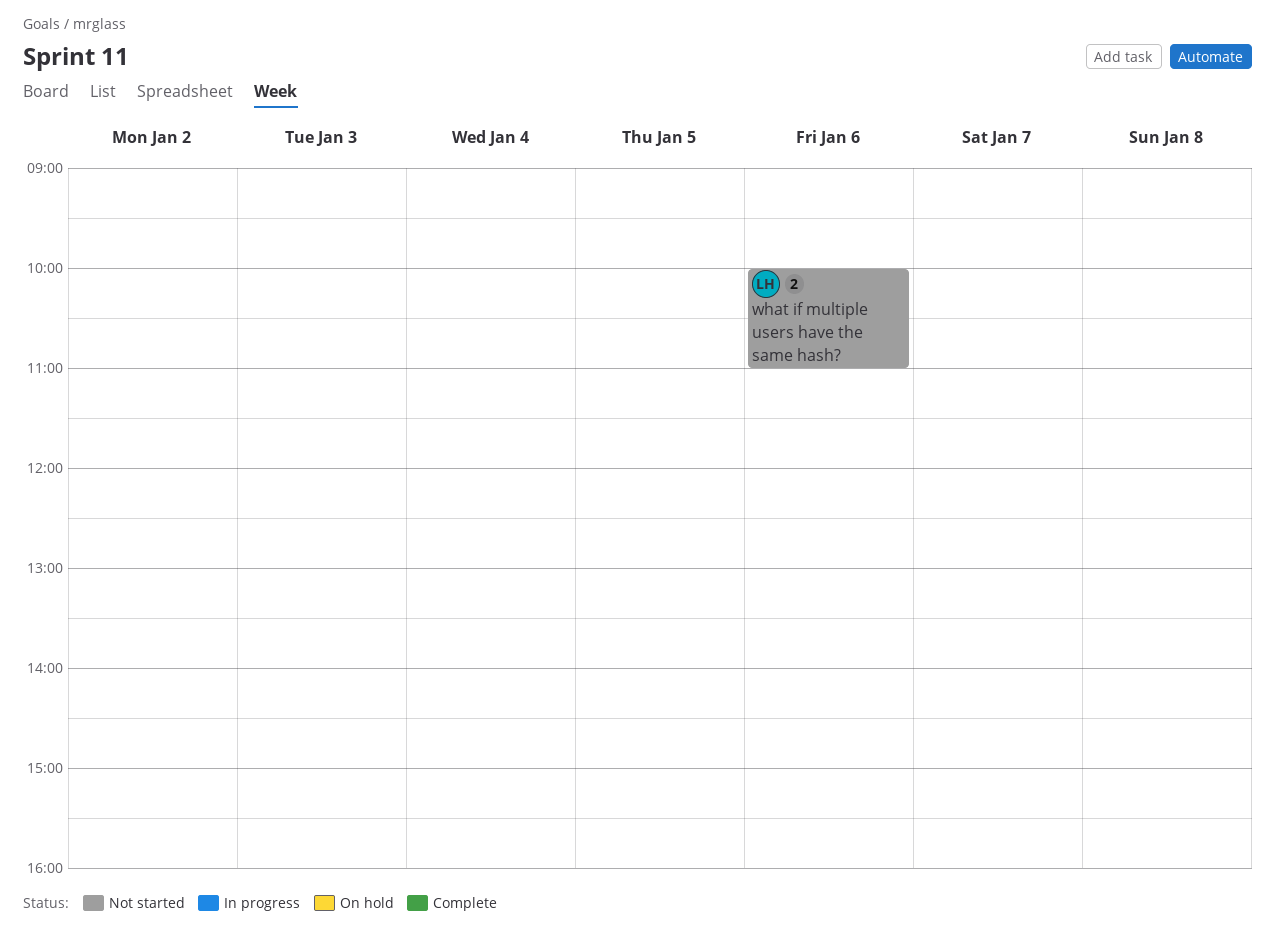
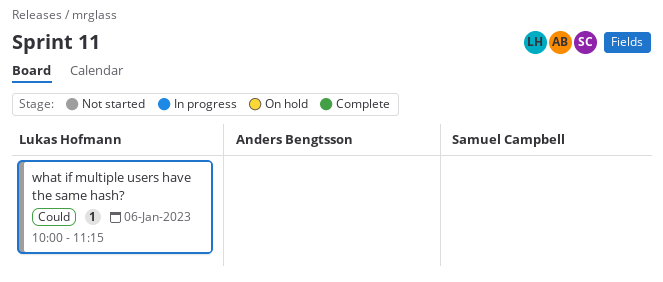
what if multiple users have the same hash?, estimate: 2 -> 1
what if multiple users have the same hash?, ends: 11:00 -> 11:15

